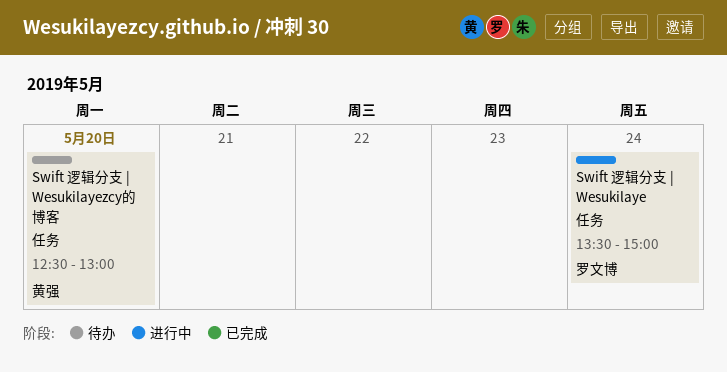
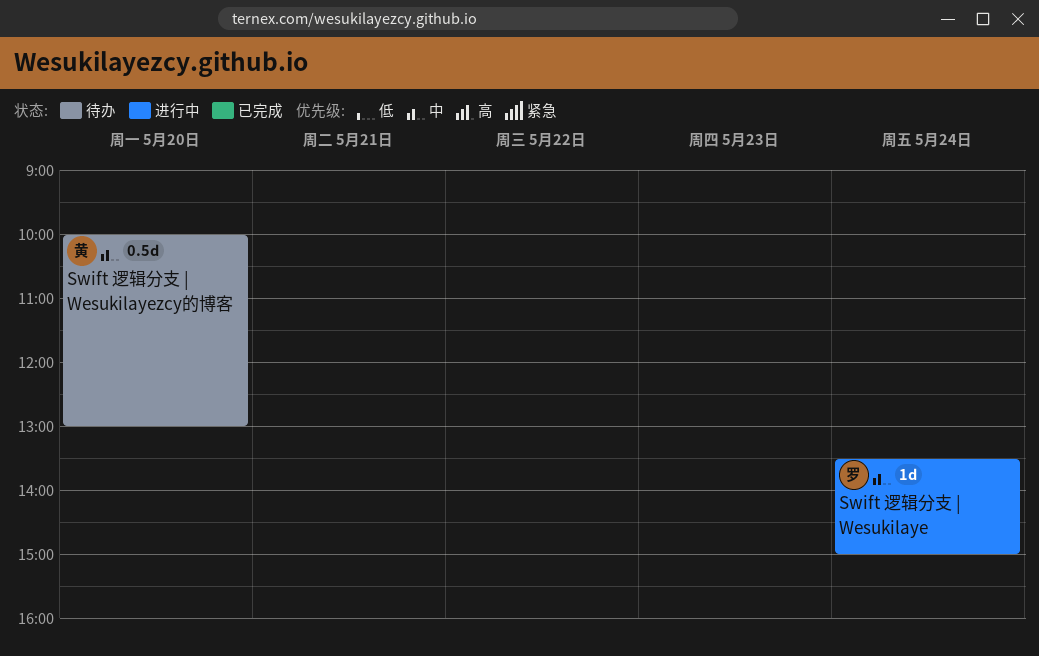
Swift 逻辑分支 | Wesukilayezcy的博客, begins: 12:30 -> 10:00

